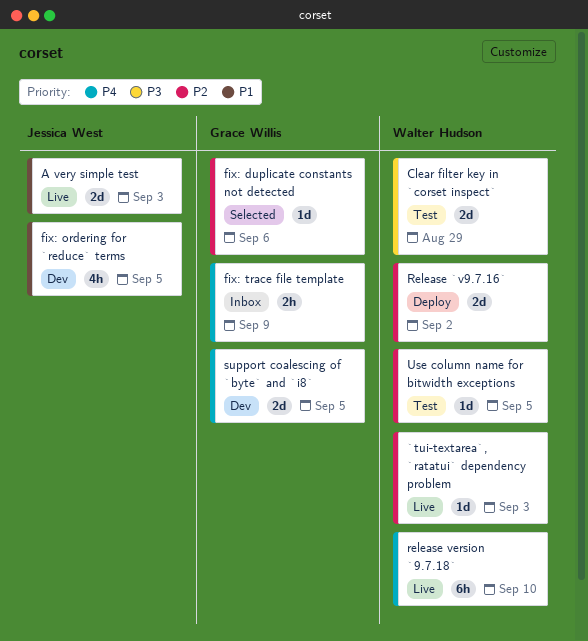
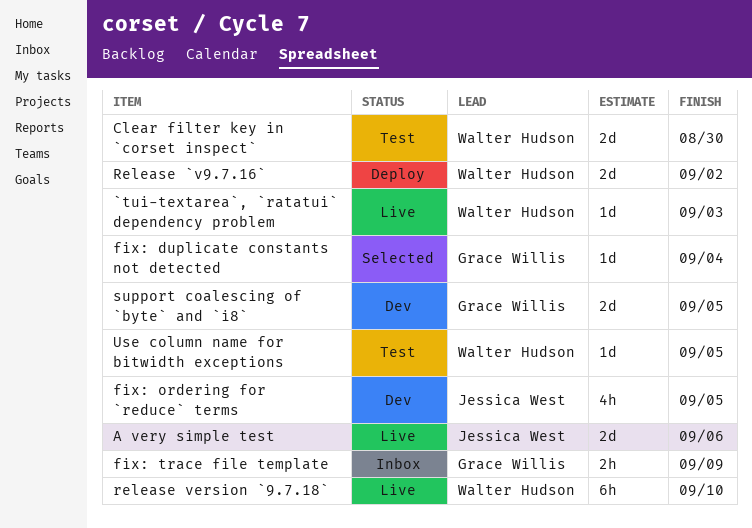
A very simple test, due: Sep 3 -> Sep 6
Clear filter key in `corset inspect`, due: Aug 29 -> Aug 30
fix: duplicate constants not detected, due: Sep 6 -> Sep 4

